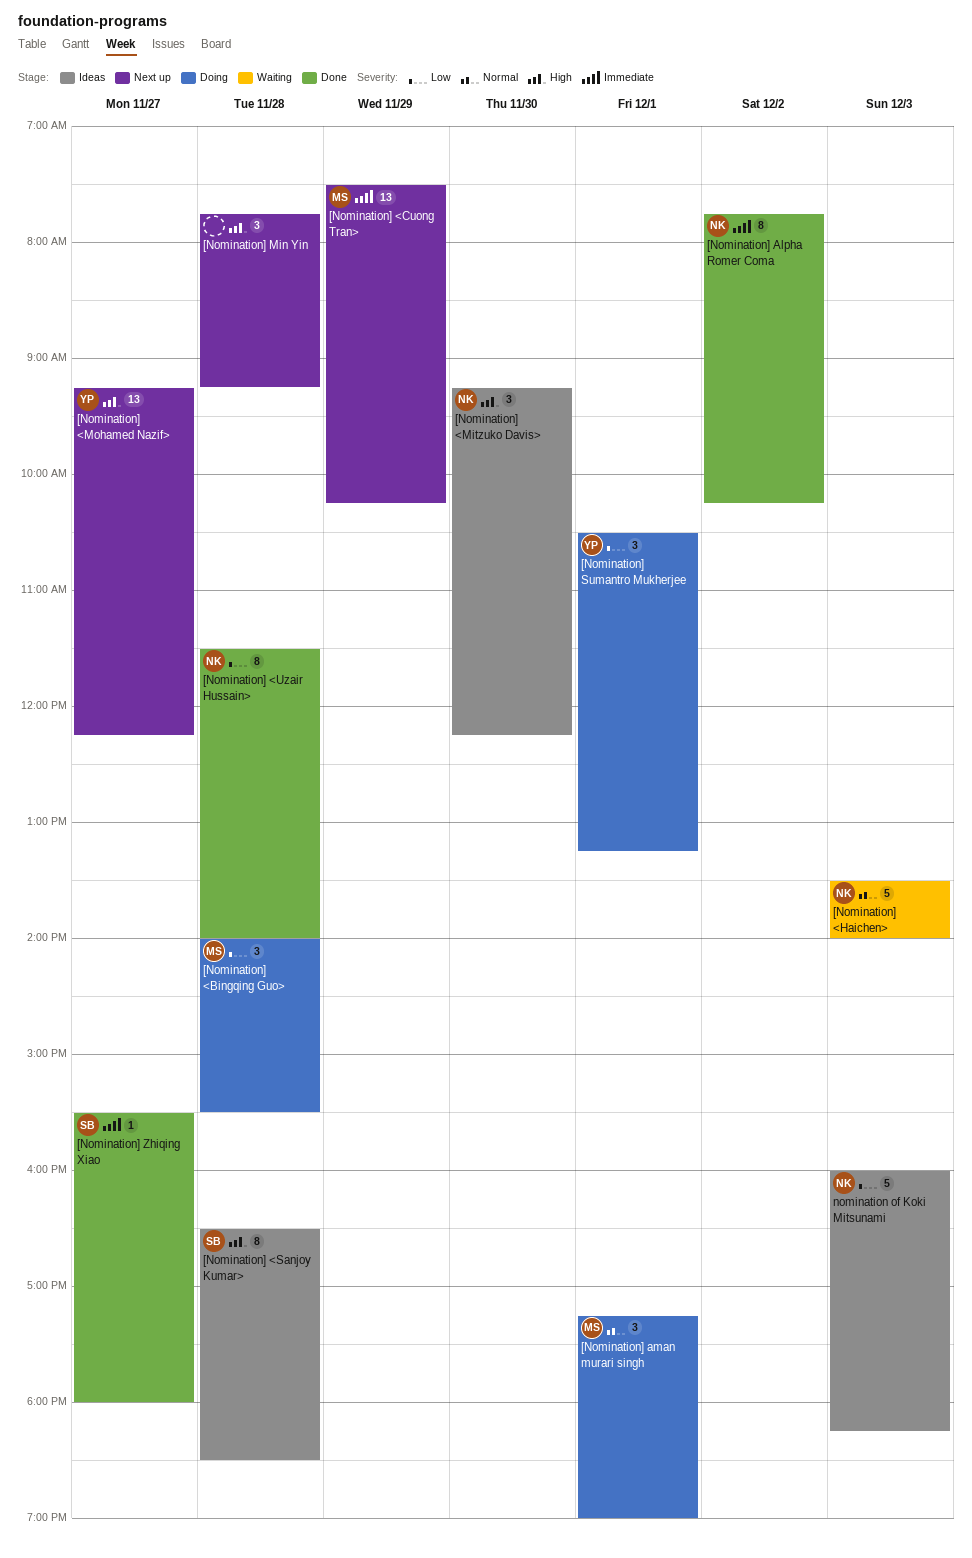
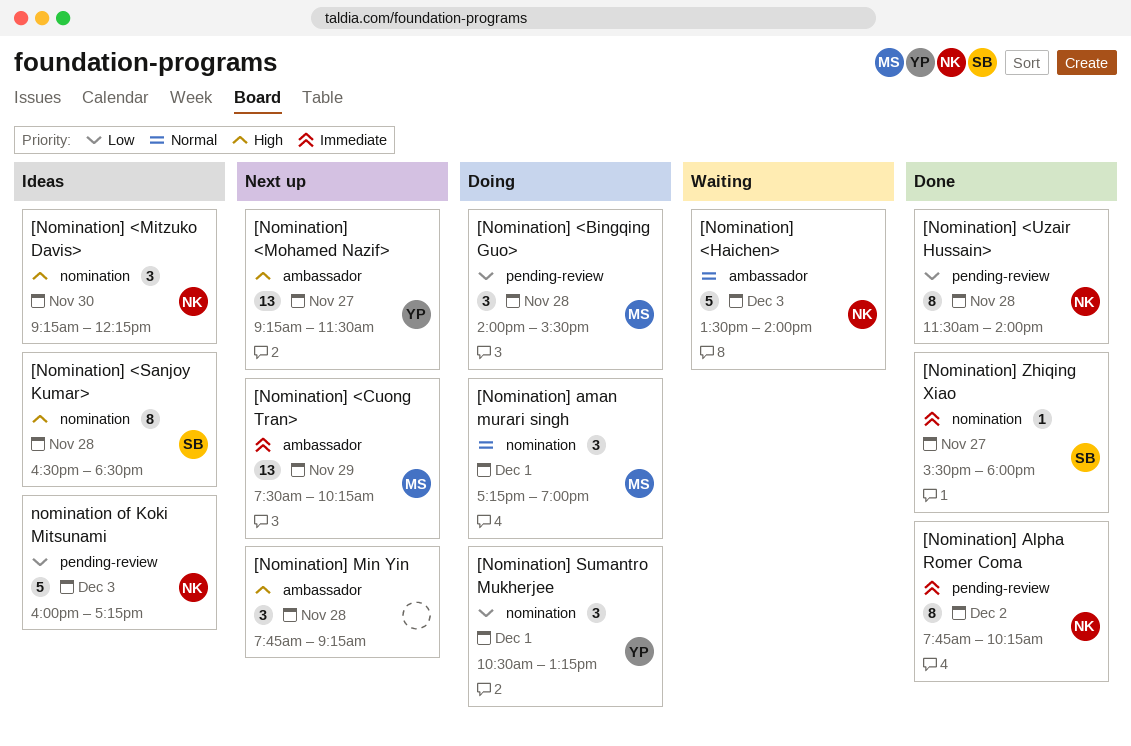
[Nomination] <Mohamed Nazif>, ends: 12:15 -> 11:30
nomination of Koki Mitsunami, ends: 18:15 -> 17:15

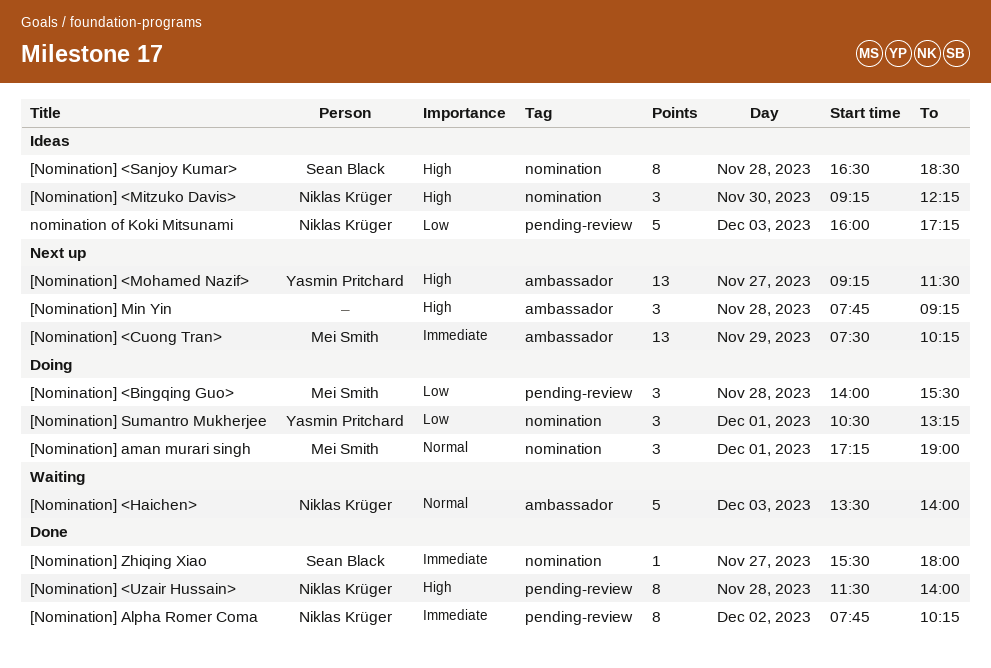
[Nomination] <Uzair Hussain>, priority: Low -> High

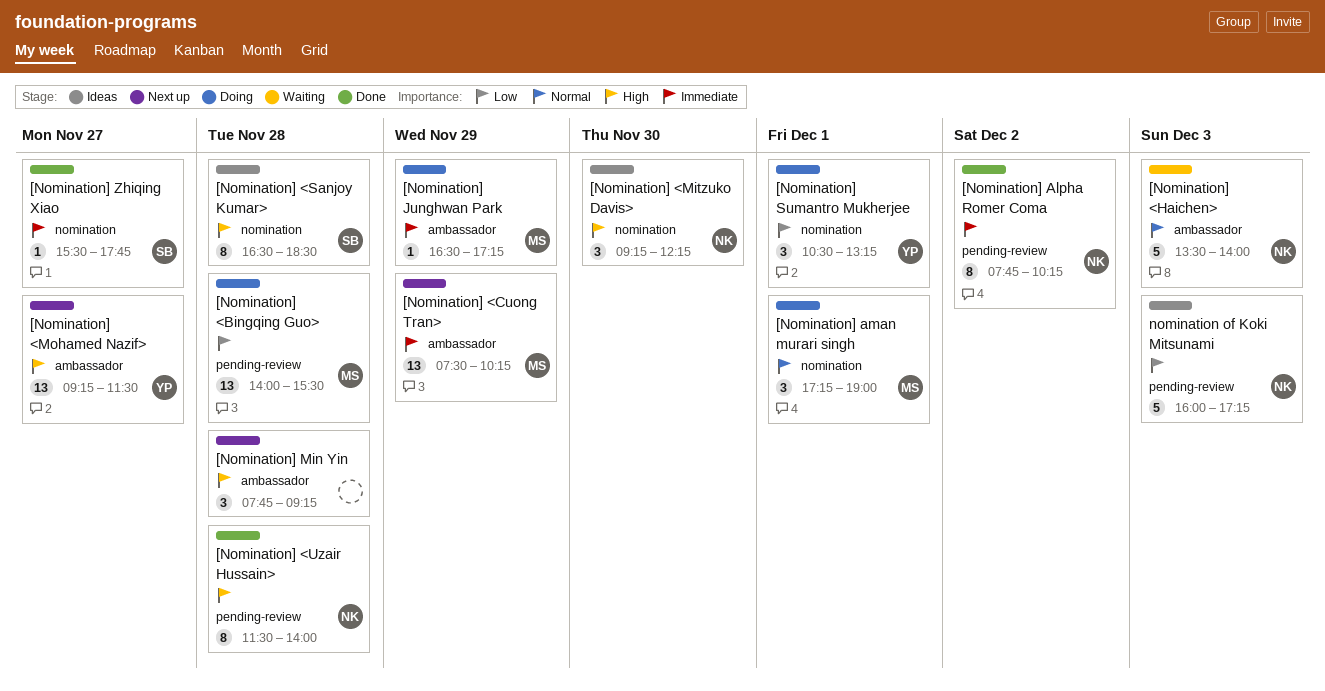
[Nomination] <Bingqing Guo>, estimate: 3 -> 13
[Nomination] Junghwan Park: none -> present
[Nomination] Zhiqing Xiao, ends: 18:00 -> 17:45

